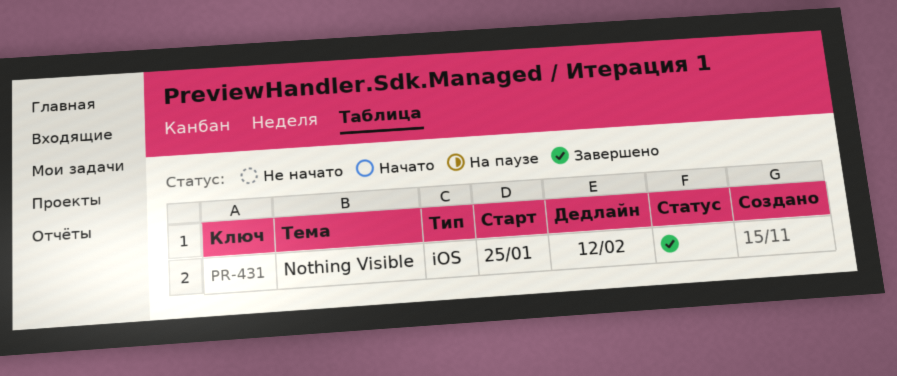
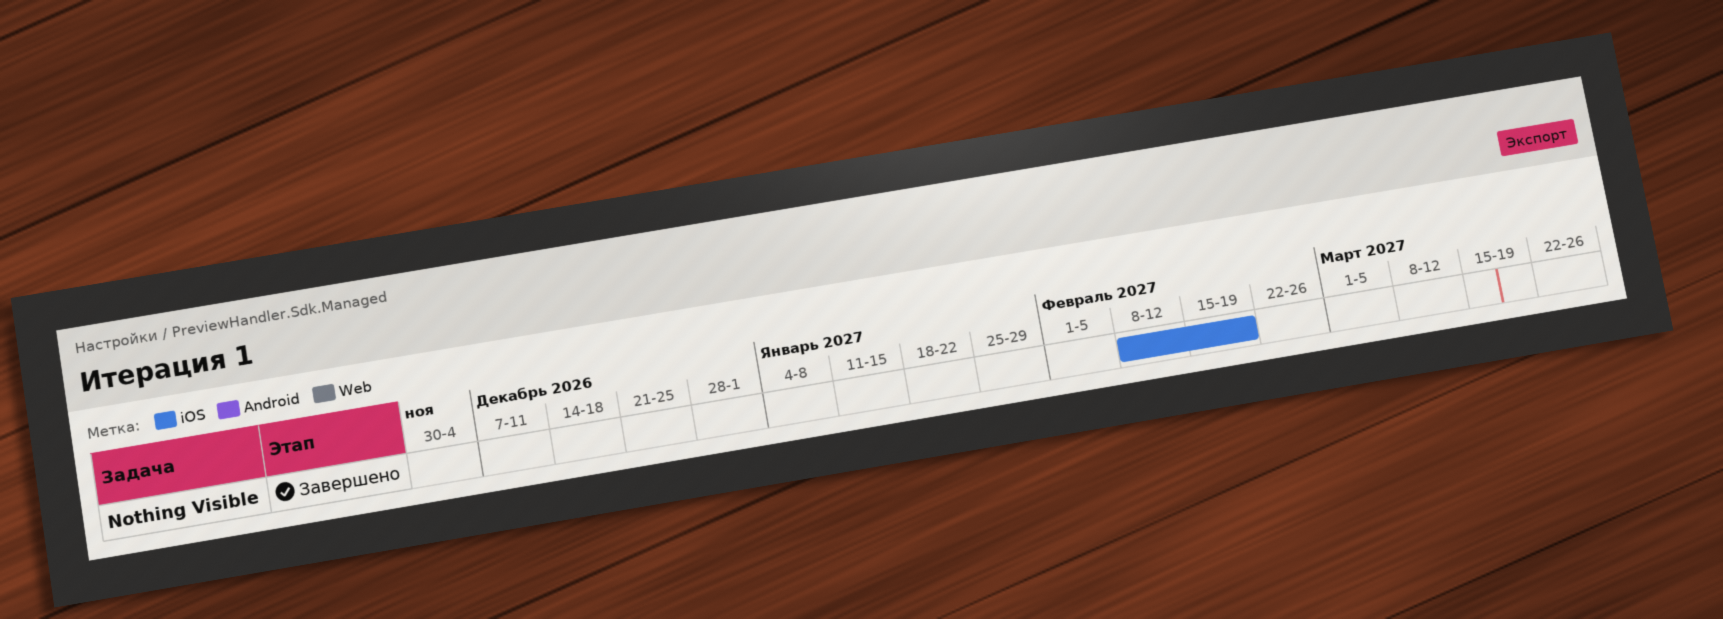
Nothing Visible, start: Jan 25 -> Feb 8
Nothing Visible, due: Feb 12 -> Feb 19

